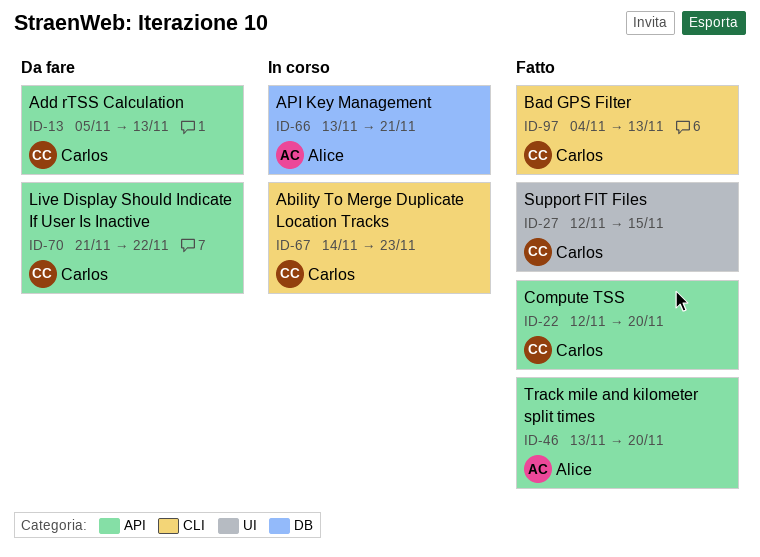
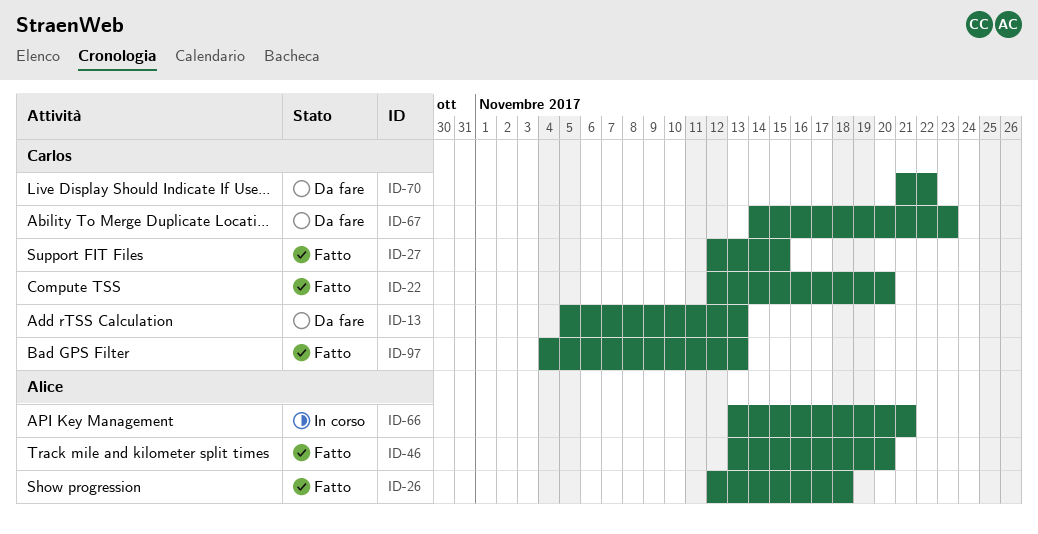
ID-26: none -> present
ID-67, status: In corso -> Da fare

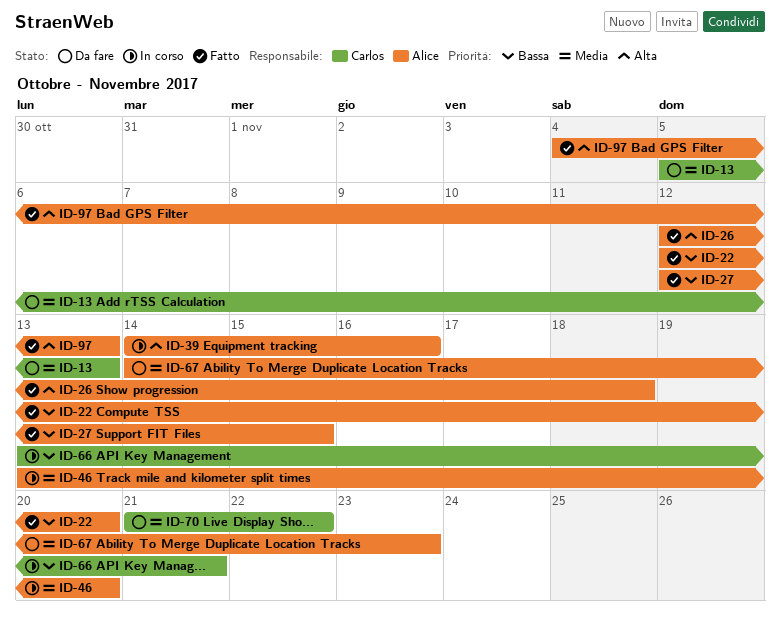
ID-22, owner: Carlos -> Alice
ID-27, owner: Carlos -> Alice
ID-39: none -> present
ID-46, status: Fatto -> In corso
ID-66, owner: Alice -> Carlos
ID-67, owner: Carlos -> Alice
ID-97, owner: Carlos -> Alice

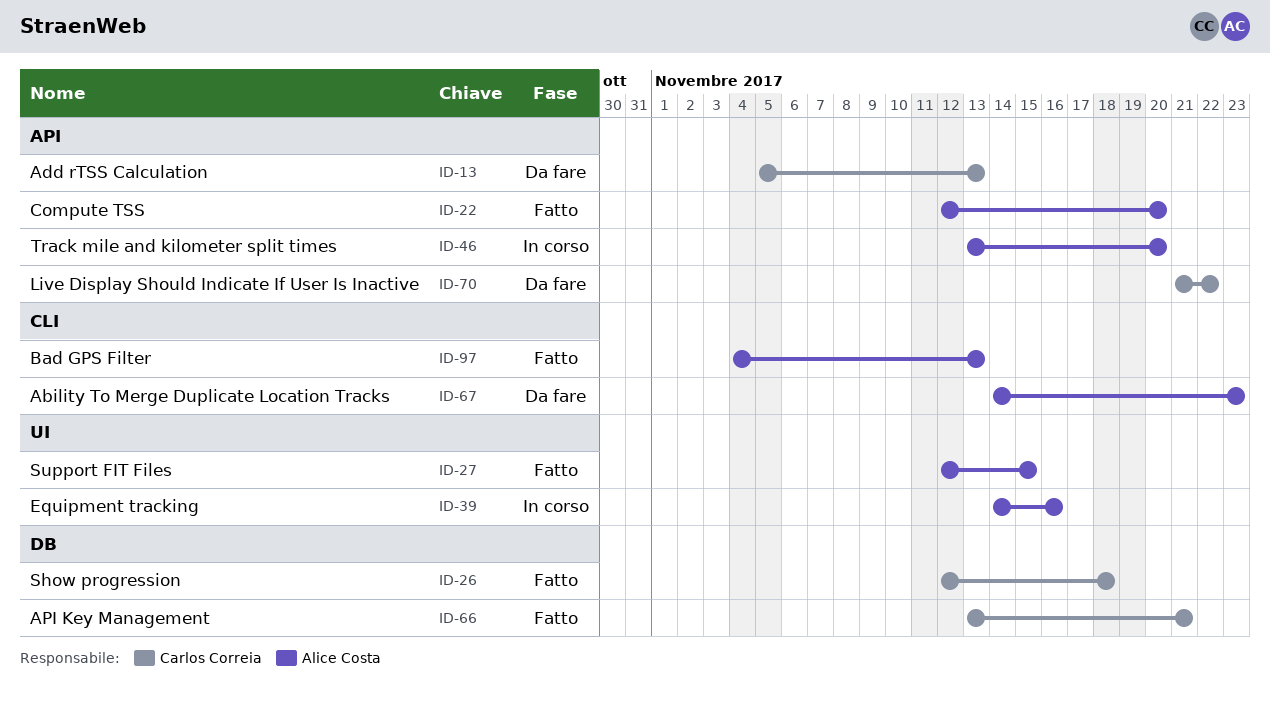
ID-26, owner: Alice Costa -> Carlos Correia
ID-66, status: In corso -> Fatto

